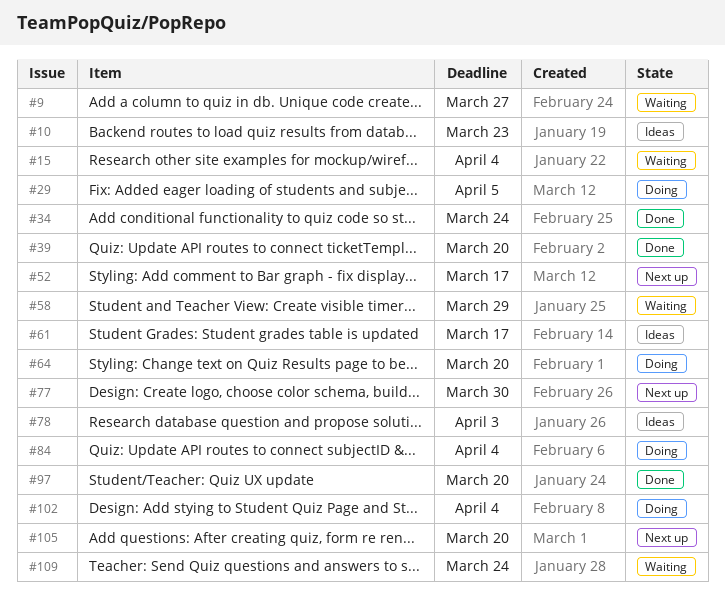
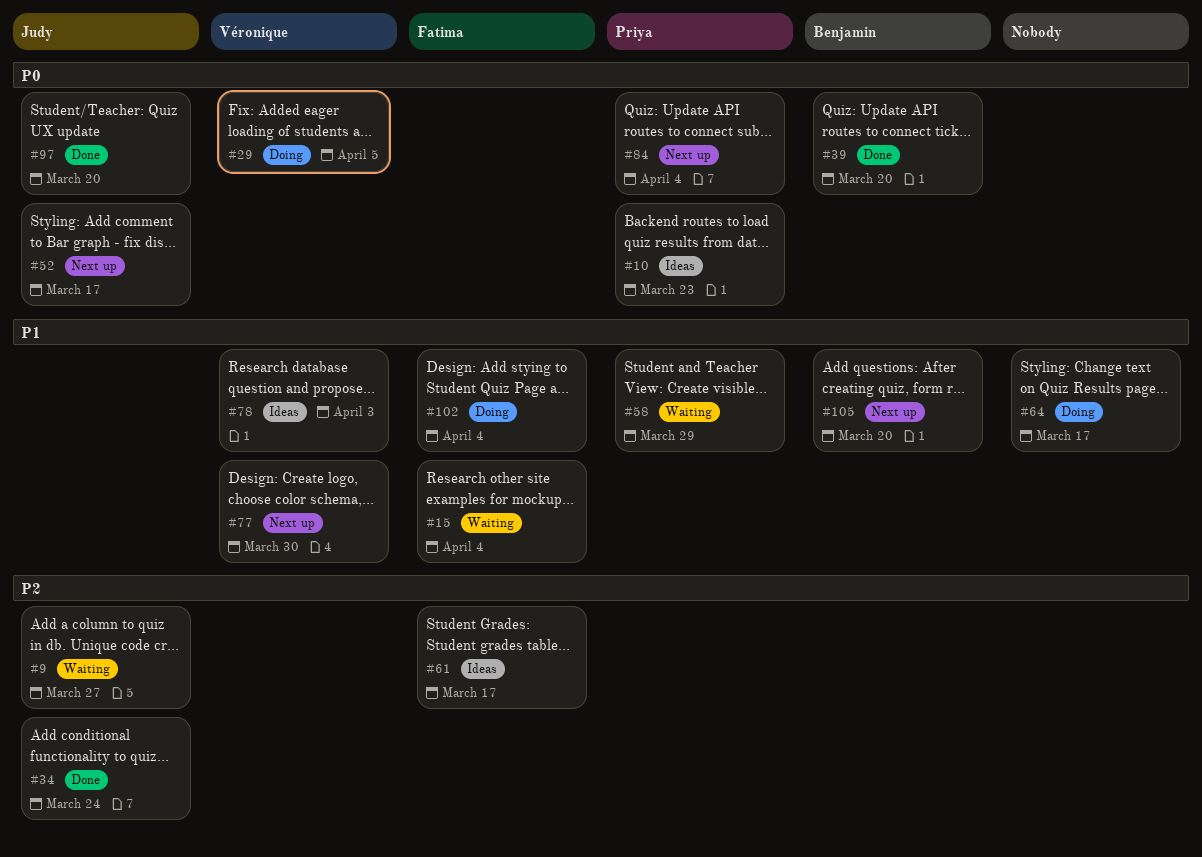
#64, due: Mar 20 -> Mar 17
#84, status: Doing -> Next up
#109: present -> none

